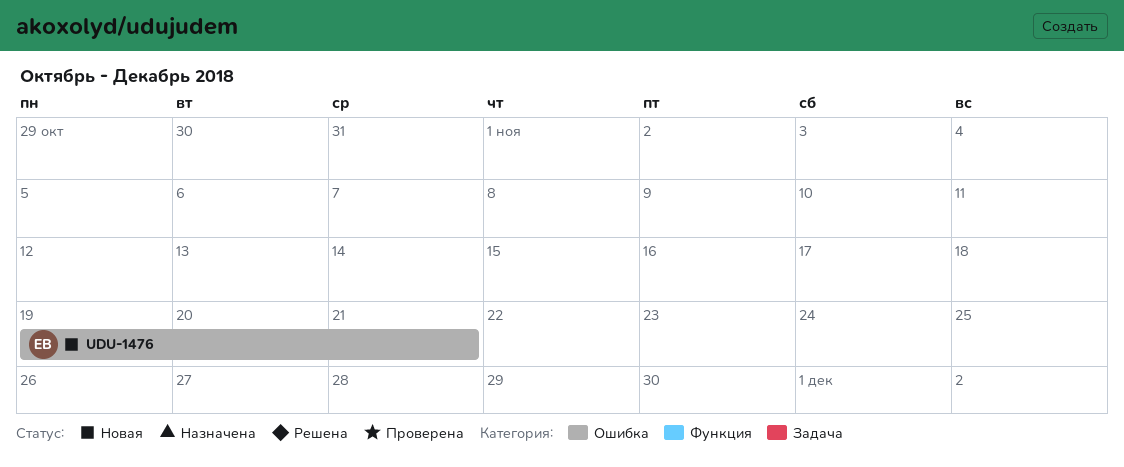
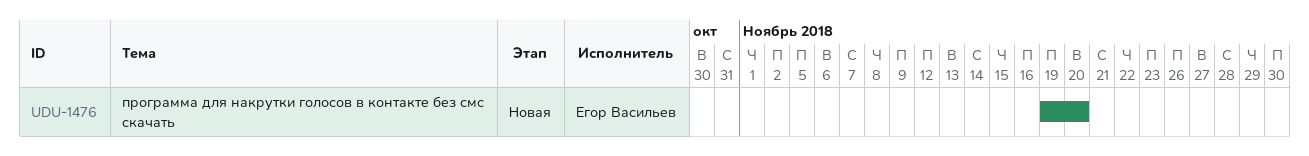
UDU-1476, due: Nov 21 -> Nov 20

